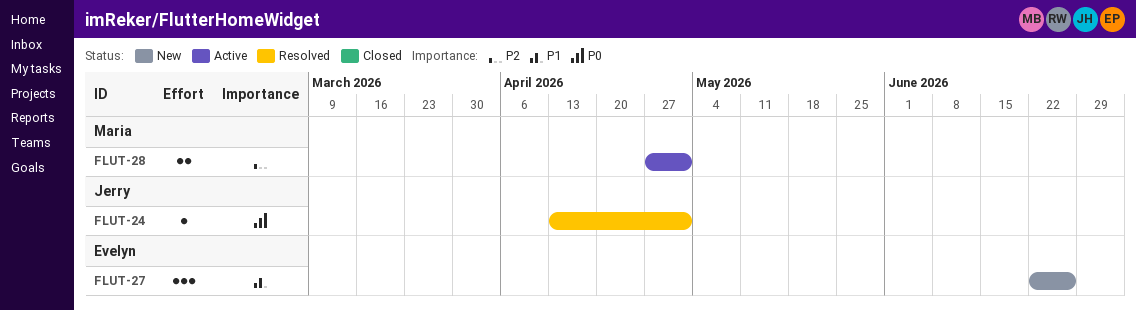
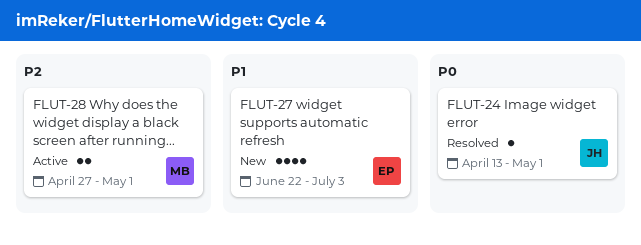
FLUT-27, estimate: 3 -> 4
FLUT-27, due: Jun 26 -> Jul 3

